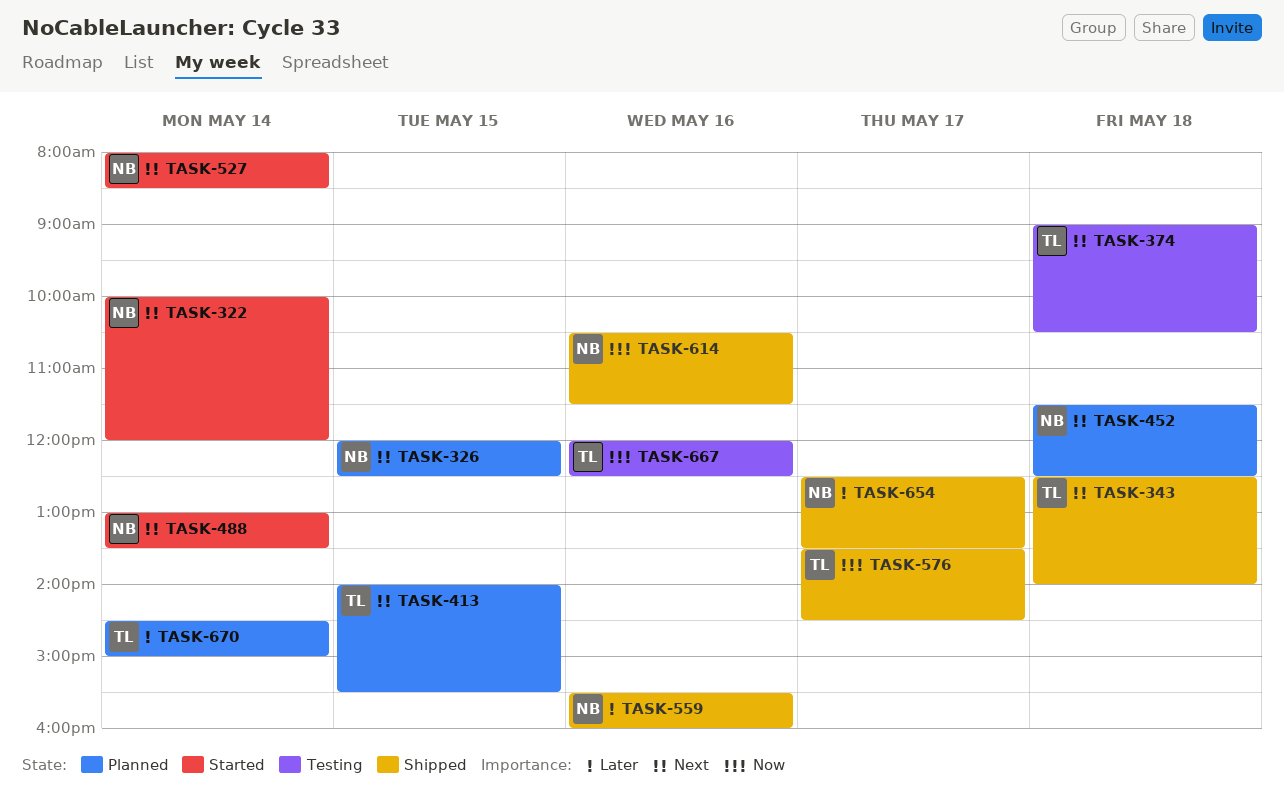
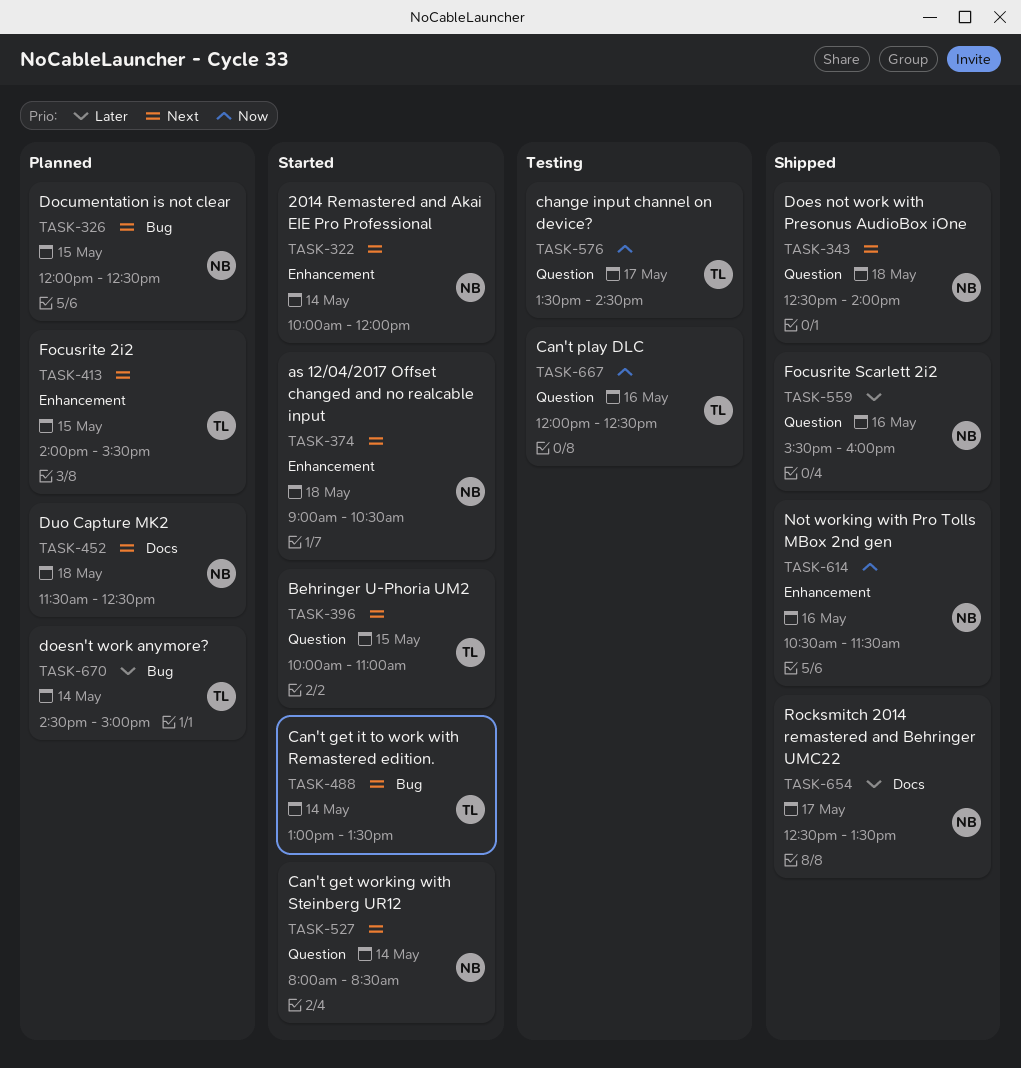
TASK-343, owner: TL -> NB
TASK-374, status: Testing -> Started
TASK-374, owner: TL -> NB
TASK-396: none -> present
TASK-488, owner: NB -> TL
TASK-576, status: Shipped -> Testing

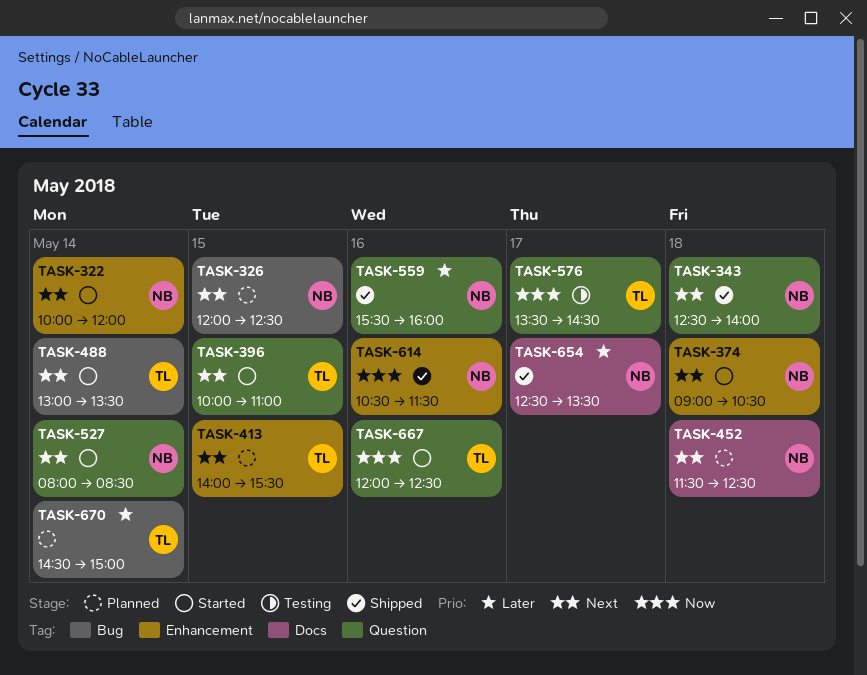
TASK-667, status: Testing -> Started

